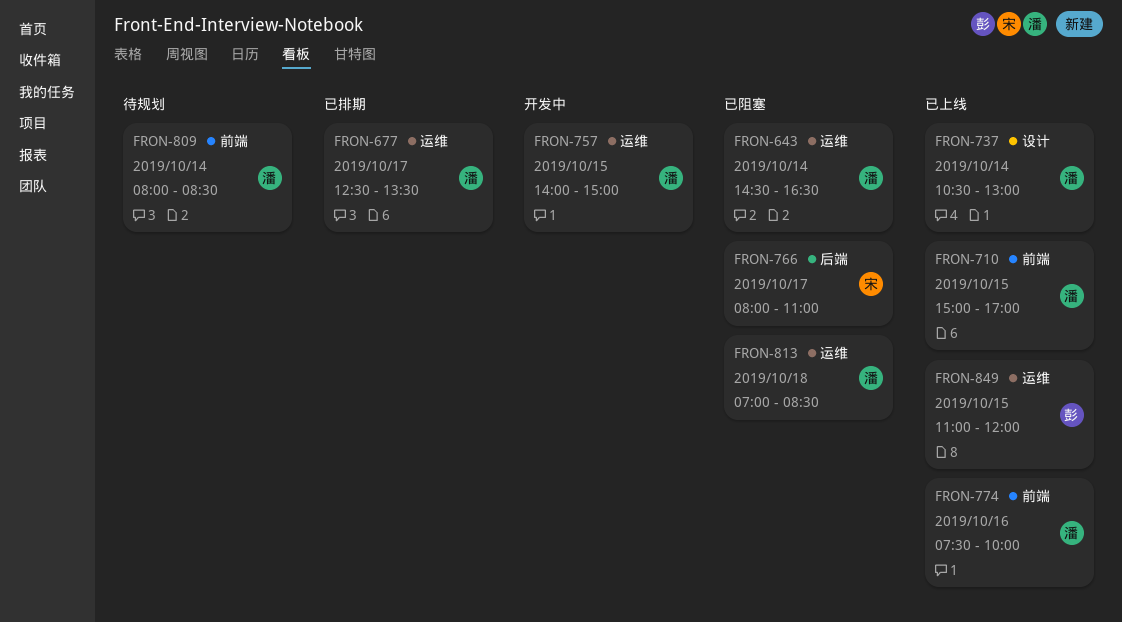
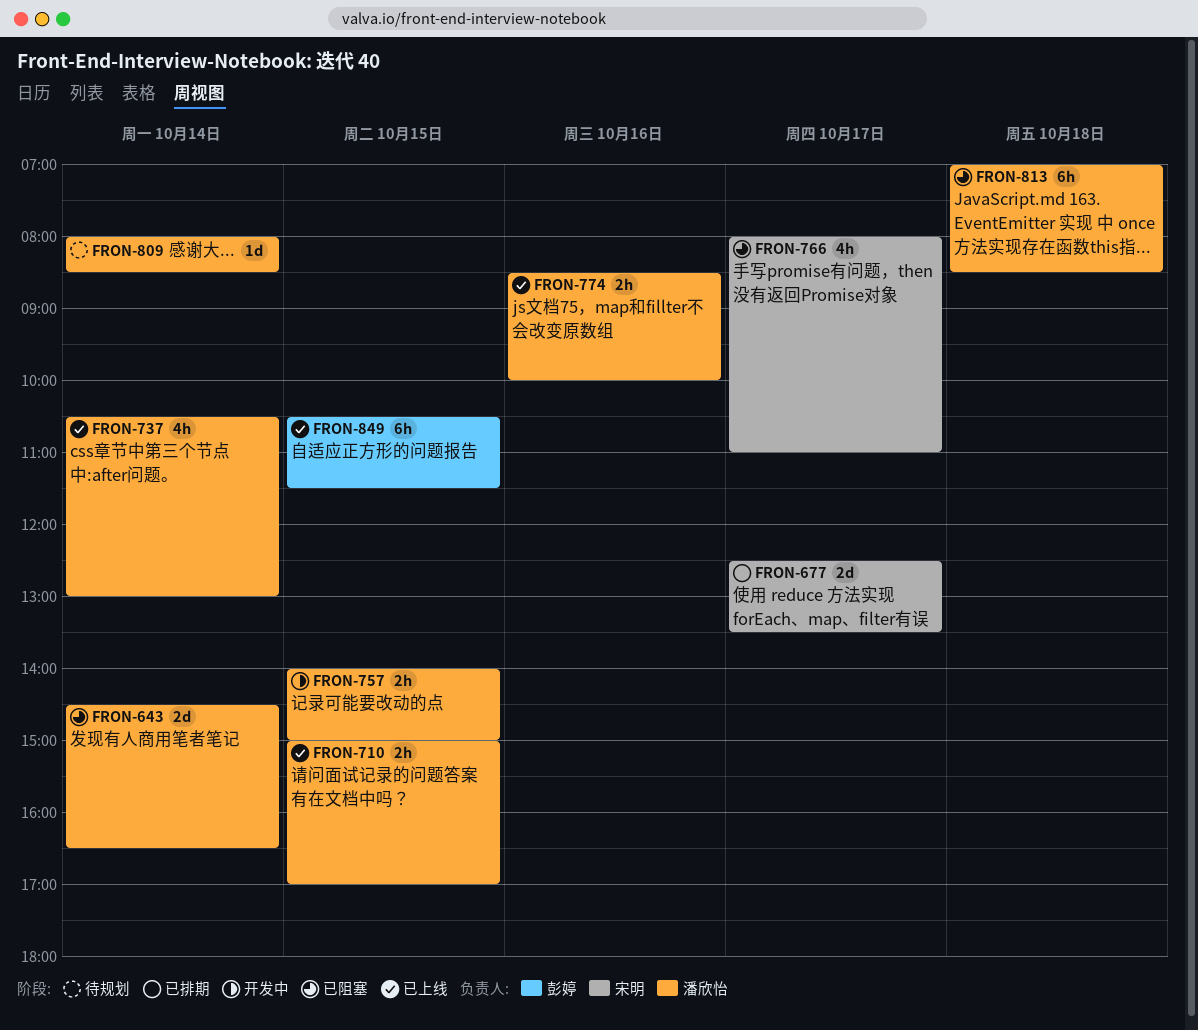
FRON-677, owner: 潘欣怡 -> 宋明
FRON-774, begins: 07:30 -> 08:30
FRON-849, begins: 11:00 -> 10:30
FRON-849, ends: 12:00 -> 11:30

